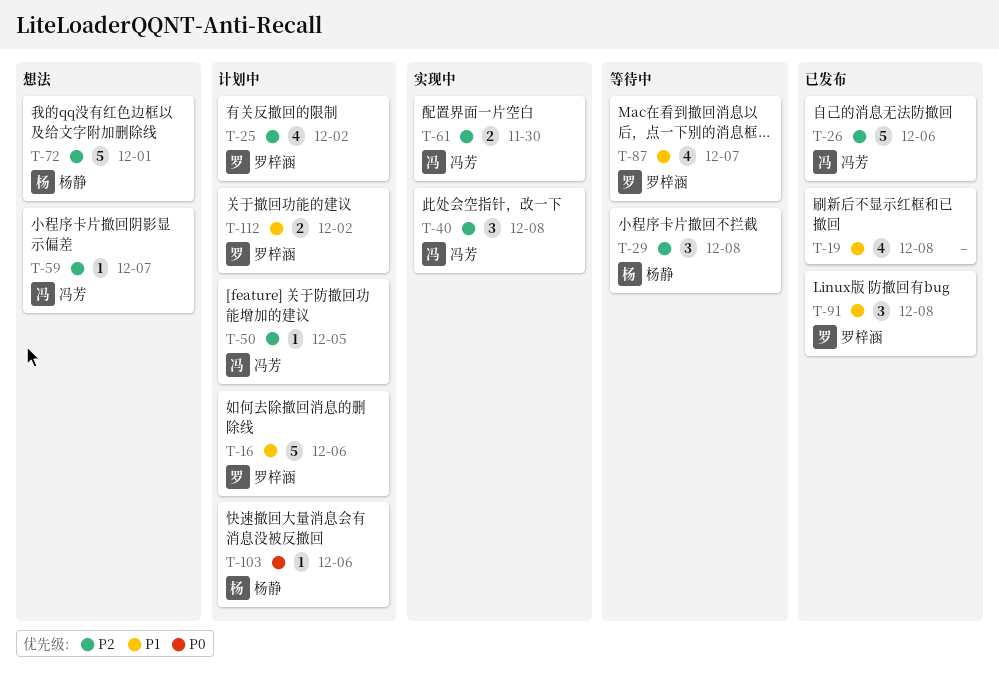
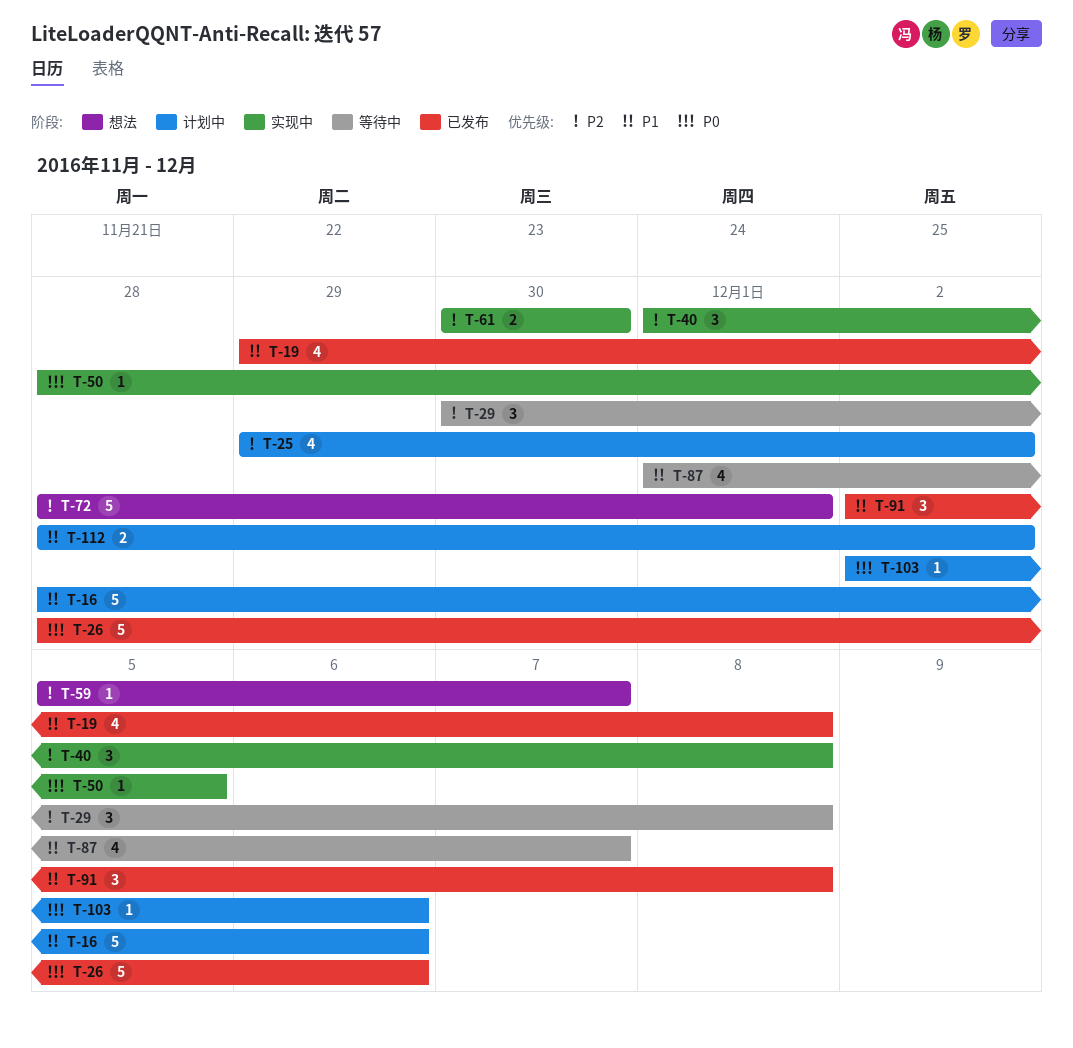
T-26, priority: P2 -> P0
T-50, status: 计划中 -> 实现中
T-50, priority: P2 -> P0

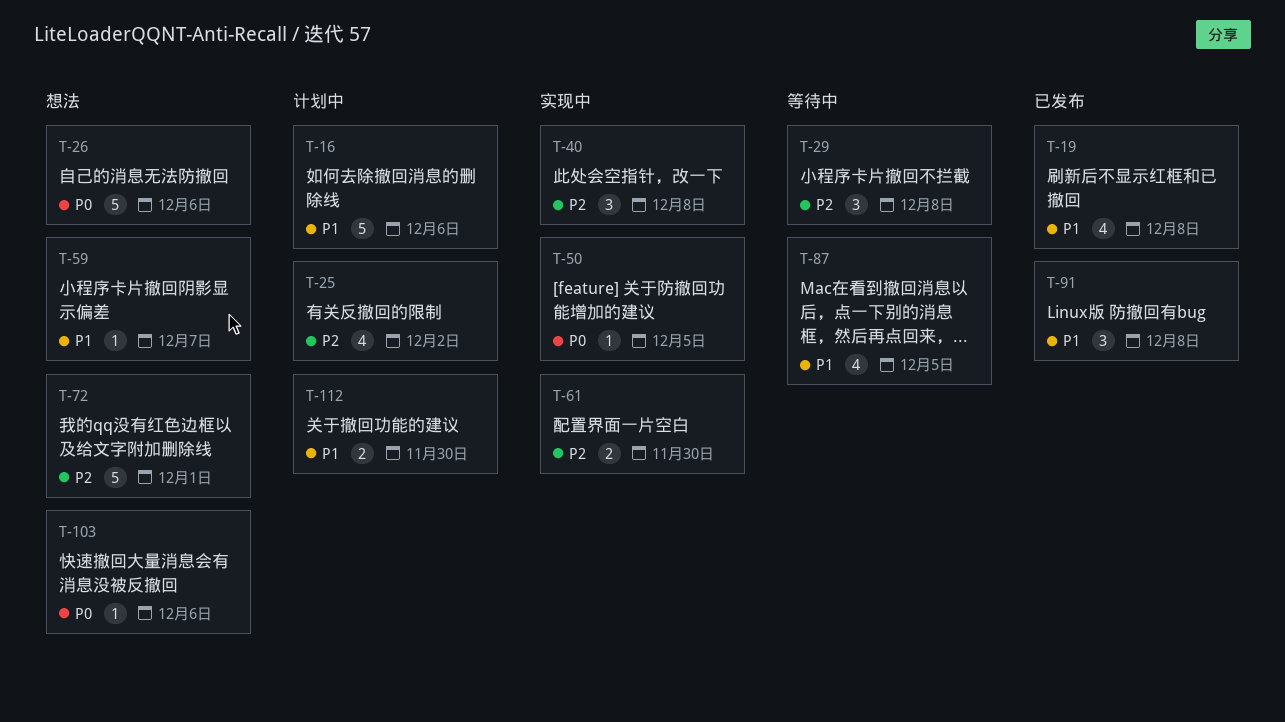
T-26, status: 已发布 -> 想法
T-59, priority: P2 -> P1
T-87, due: Dec 7 -> Dec 5
T-103, status: 计划中 -> 想法
T-112, due: Dec 2 -> Nov 30

